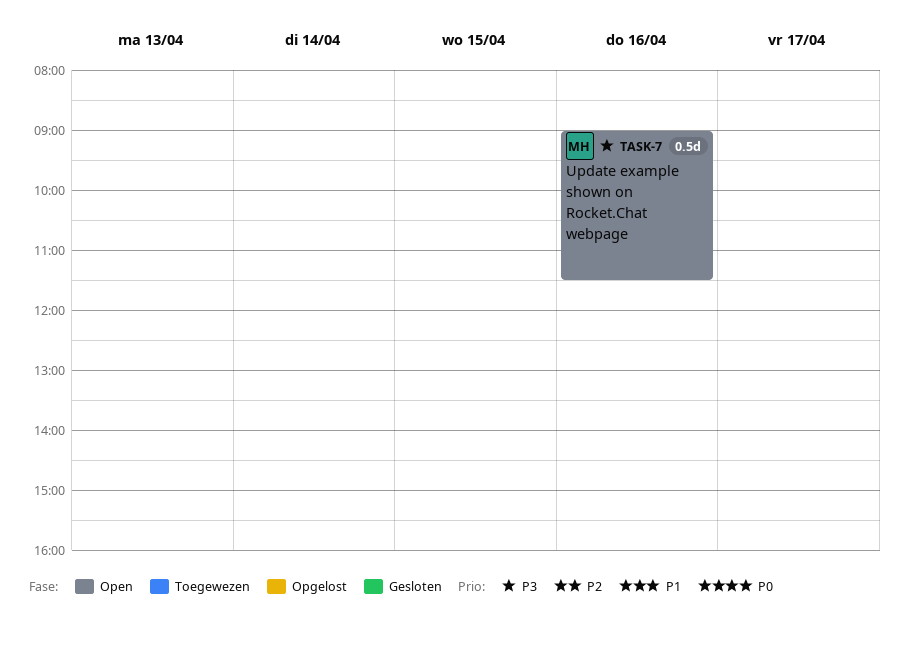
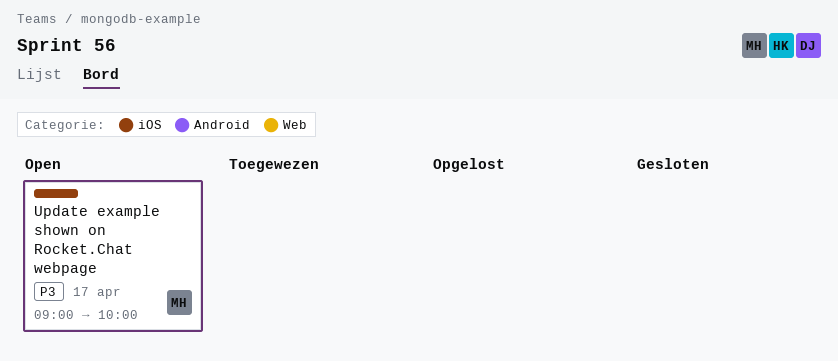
Update example shown on Rocket.Chat webpage, day: Apr 16 -> Apr 17
Update example shown on Rocket.Chat webpage, ends: 11:30 -> 10:00

